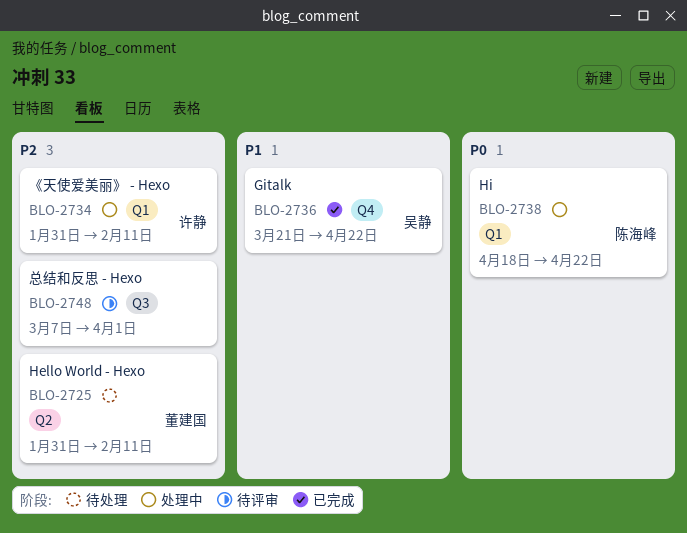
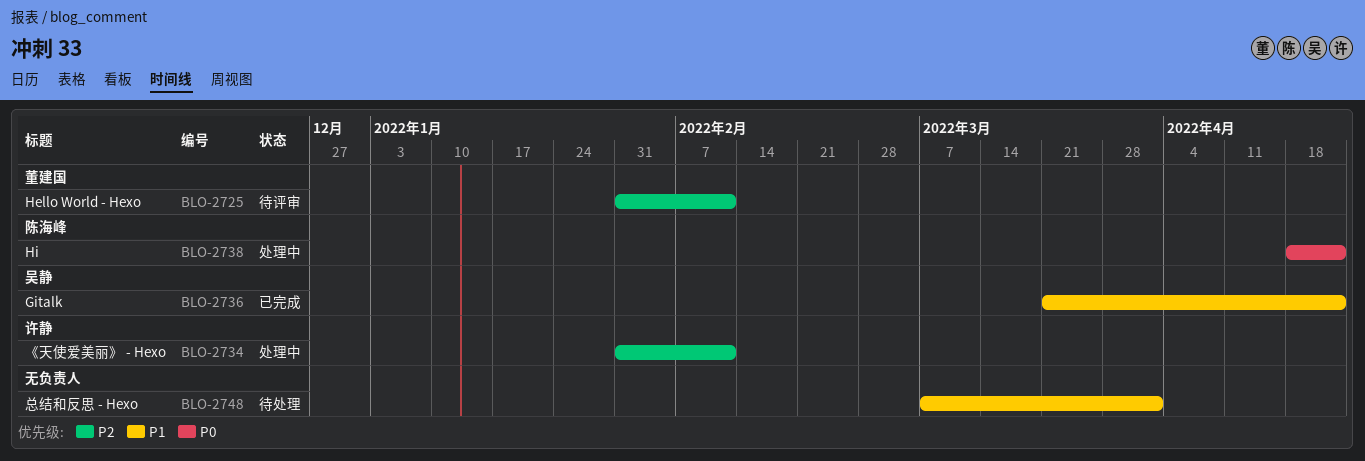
BLO-2725, status: 待处理 -> 待评审
BLO-2748, status: 待评审 -> 待处理
BLO-2748, priority: P2 -> P1

